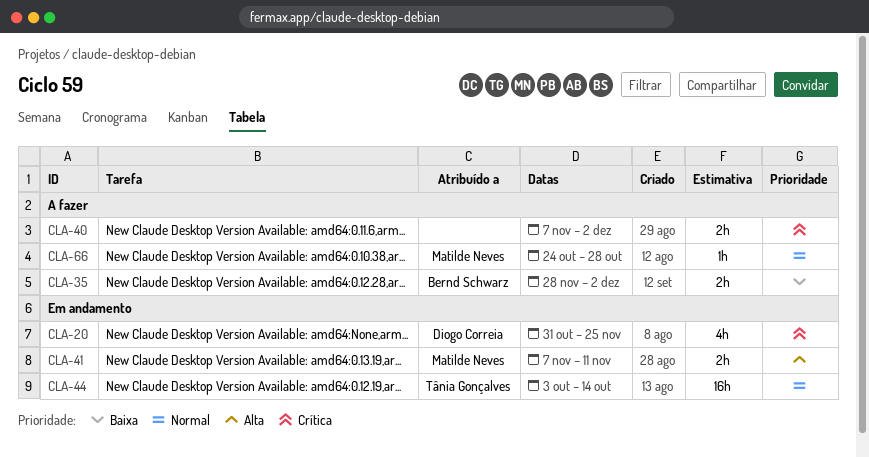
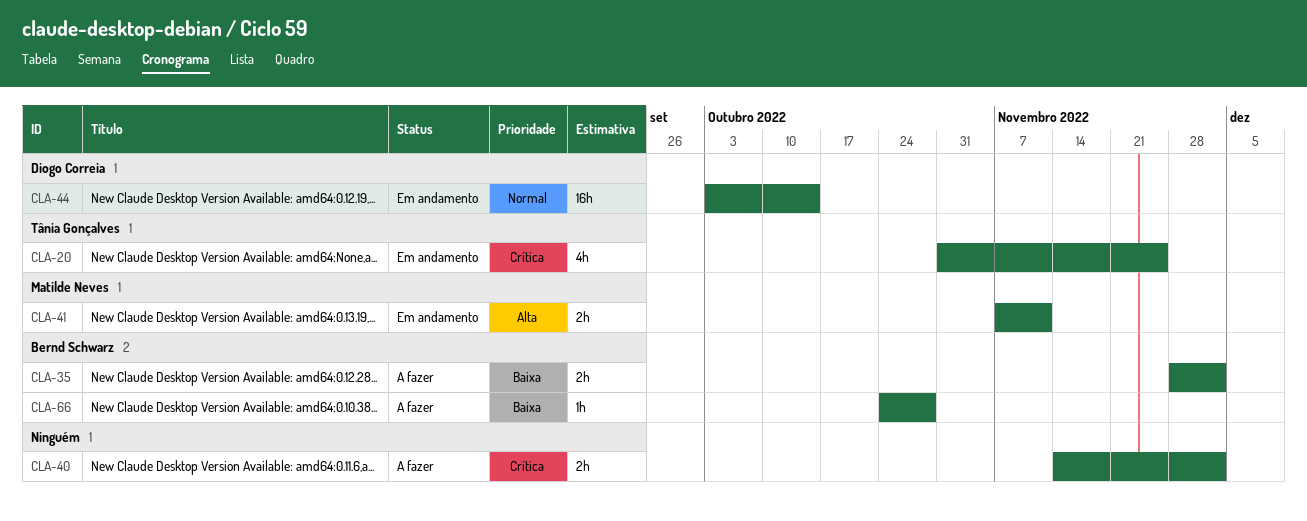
CLA-20, owner: Diogo Correia -> Tânia Gonçalves
CLA-40, start: Nov 7 -> Nov 14
CLA-44, owner: Tânia Gonçalves -> Diogo Correia
CLA-66, owner: Matilde Neves -> Bernd Schwarz
CLA-66, priority: Normal -> Baixa

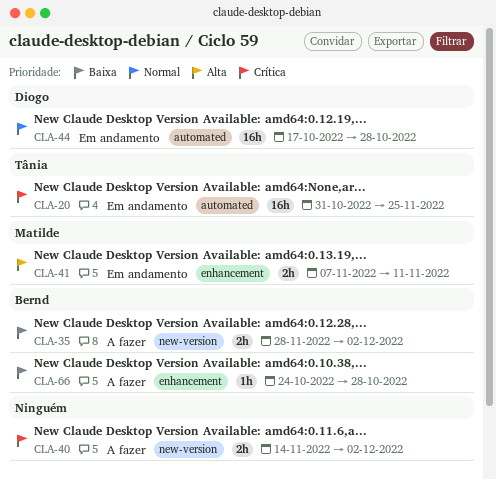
CLA-20, estimate: 4h -> 16h
CLA-44, start: Oct 3 -> Oct 17
CLA-44, due: Oct 14 -> Oct 28

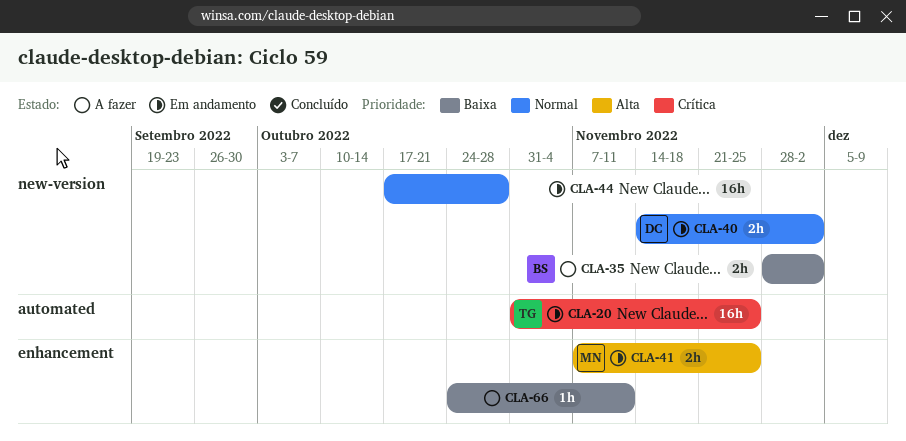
CLA-40, status: A fazer -> Em andamento
CLA-40, owner: none -> Diogo
CLA-40, priority: Crítica -> Normal
CLA-41, due: Nov 11 -> Nov 25
CLA-44, owner: Diogo -> none
CLA-44, label: automated -> new-version
CLA-66, owner: Bernd -> none
CLA-66, due: Oct 28 -> Nov 11

